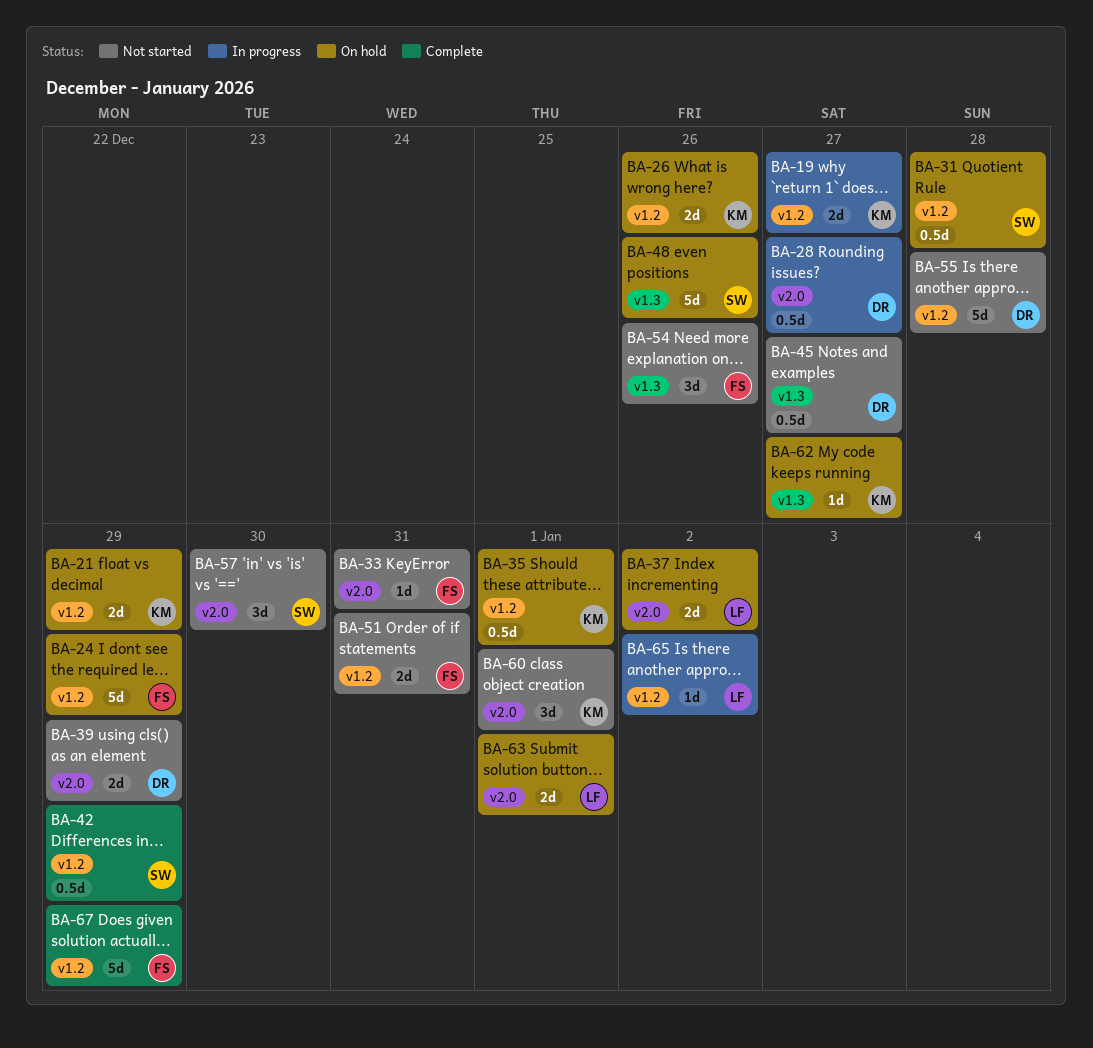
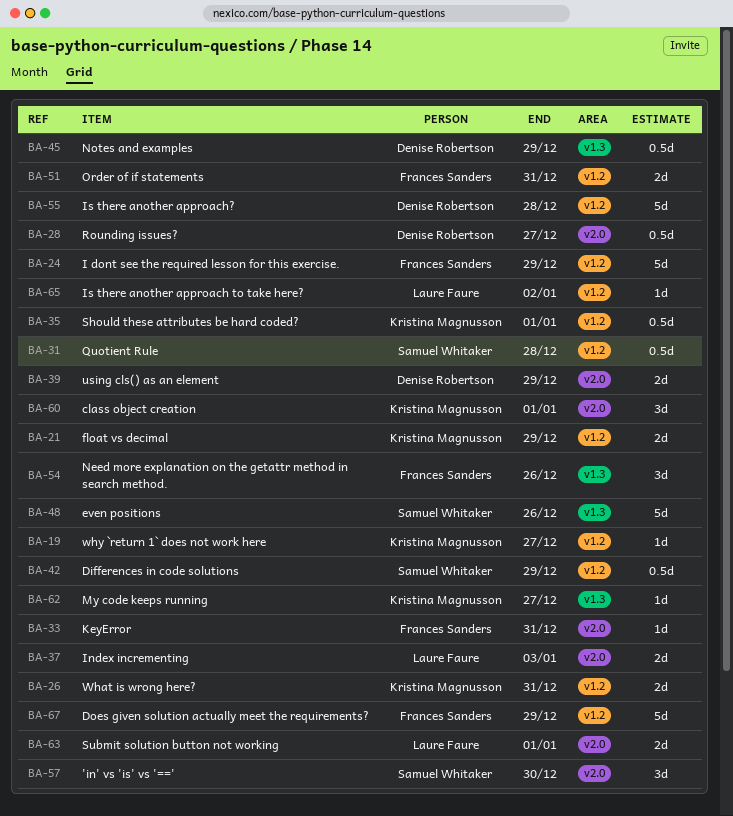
BA-19, estimate: 2d -> 1d
BA-26, due: Dec 26 -> Dec 31
BA-37, due: Jan 2 -> Jan 3
BA-45, due: Dec 27 -> Dec 29

